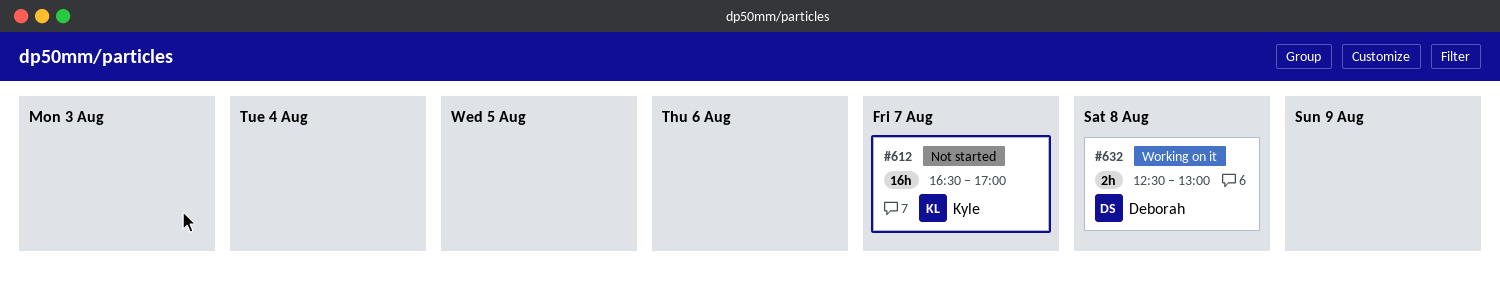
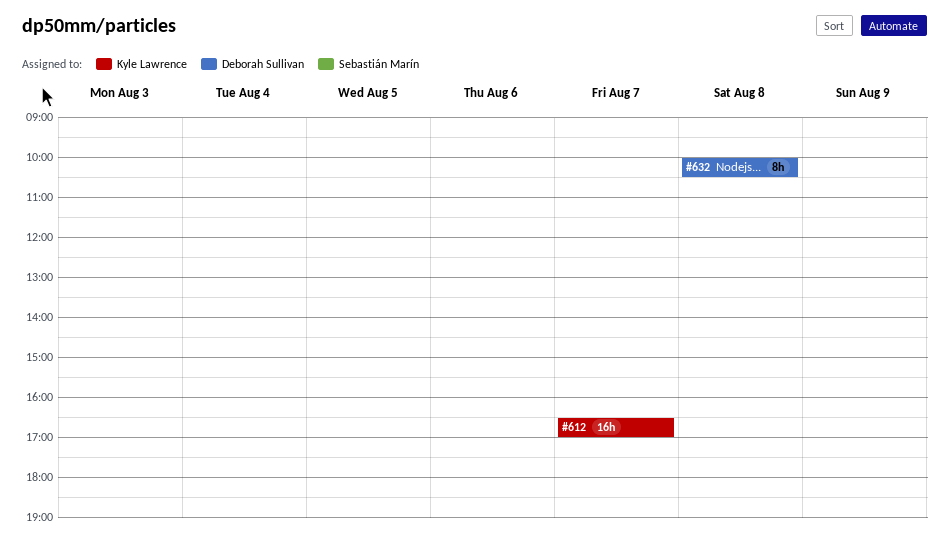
#632, estimate: 2h -> 8h
#632, begins: 12:30 -> 10:00
#632, ends: 13:00 -> 10:30

